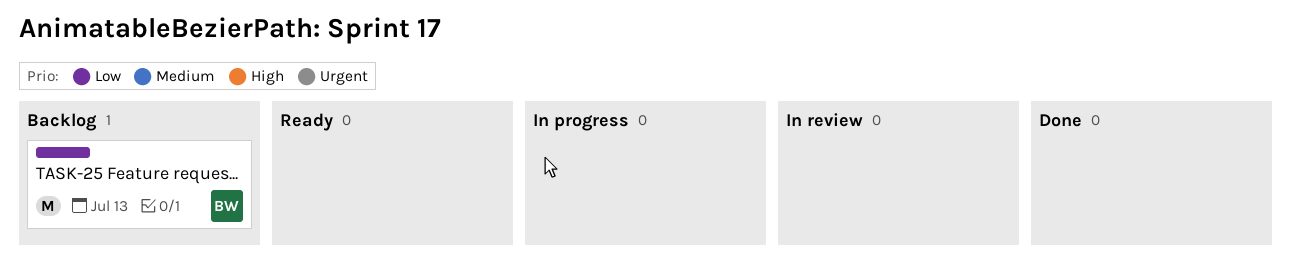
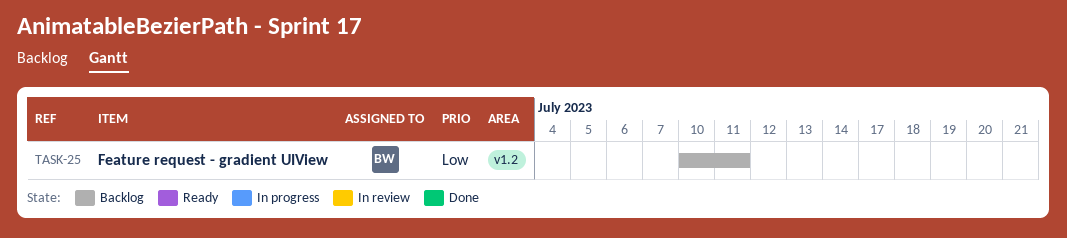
TASK-25, due: Jul 13 -> Jul 11

